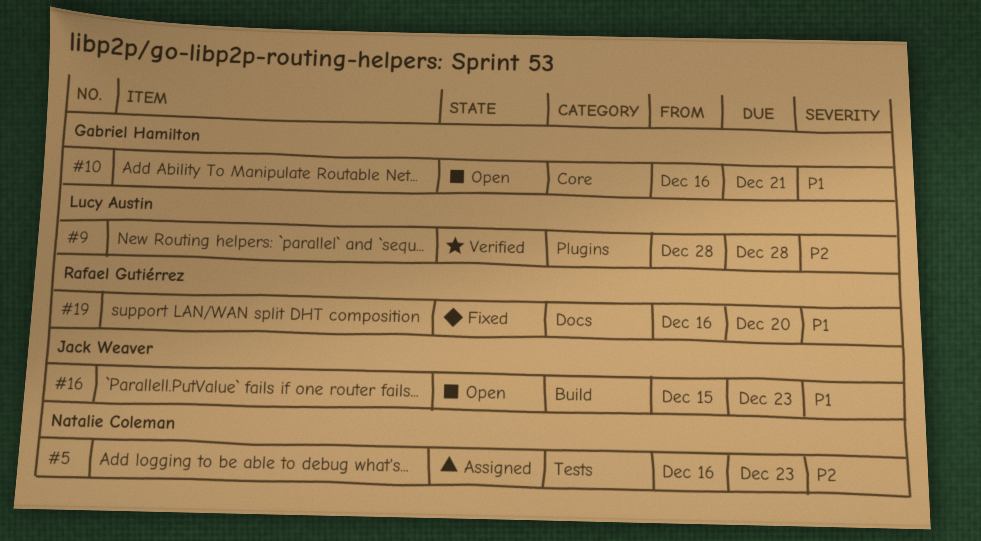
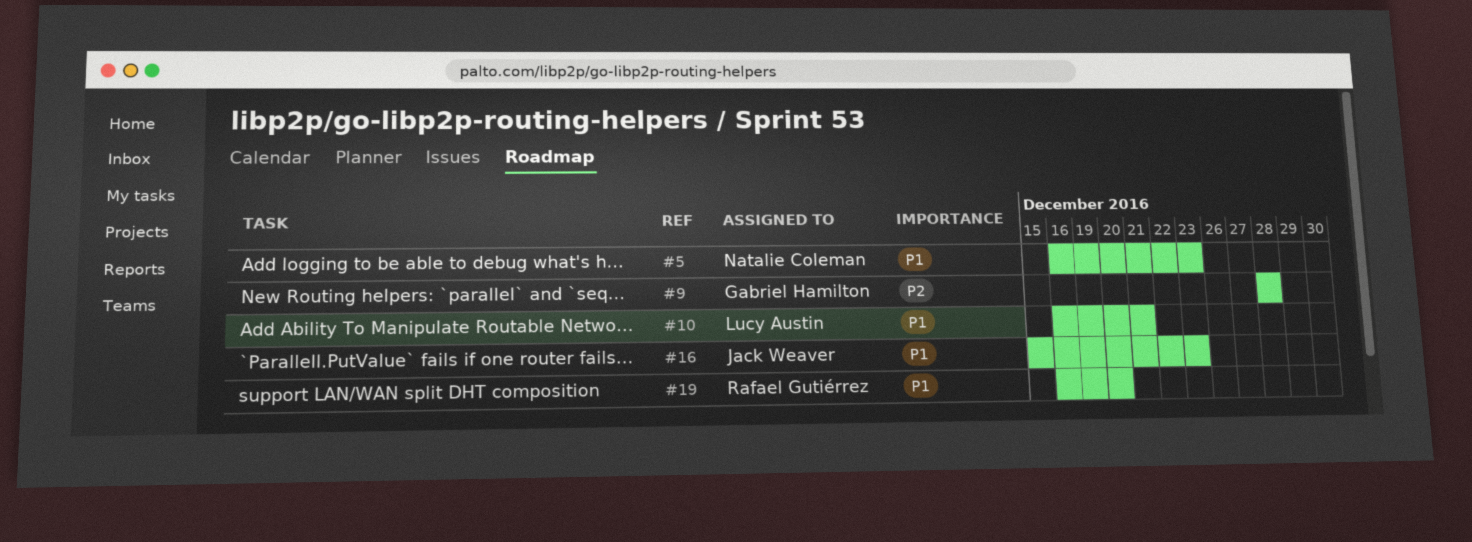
#5, priority: P2 -> P1
#9, owner: Lucy Austin -> Gabriel Hamilton
#10, owner: Gabriel Hamilton -> Lucy Austin

